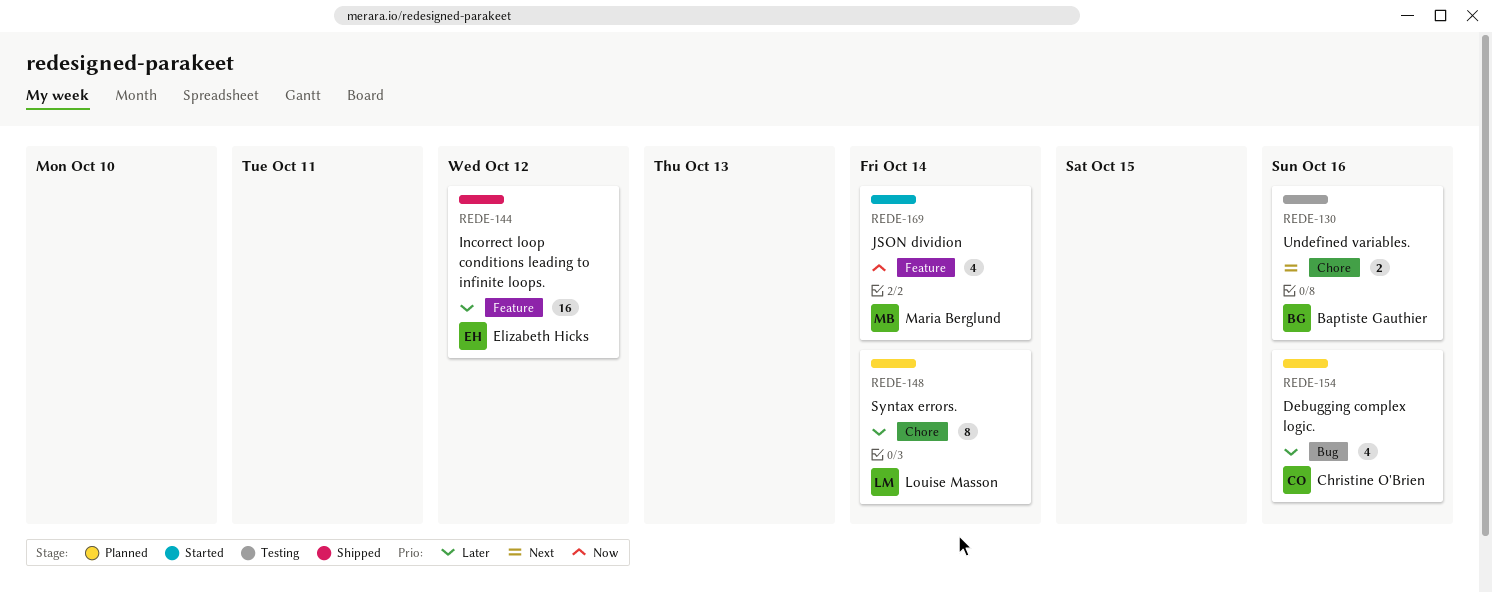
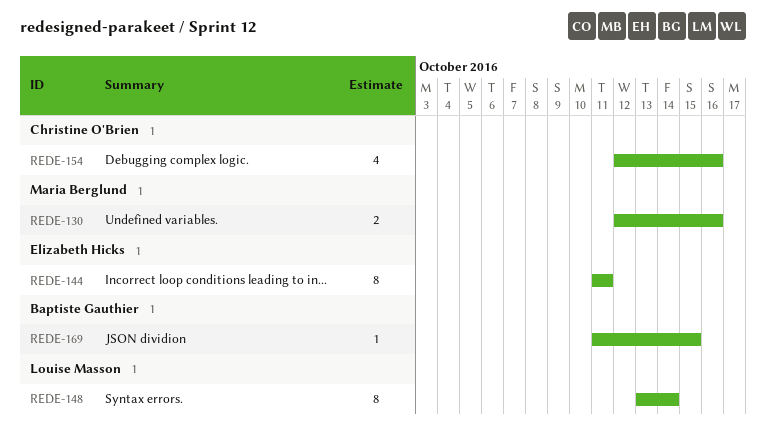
REDE-130, owner: Baptiste Gauthier -> Maria Berglund
REDE-144, estimate: 16 -> 8
REDE-144, due: Oct 12 -> Oct 11
REDE-169, owner: Maria Berglund -> Baptiste Gauthier
REDE-169, estimate: 4 -> 1
REDE-169, due: Oct 14 -> Oct 15

